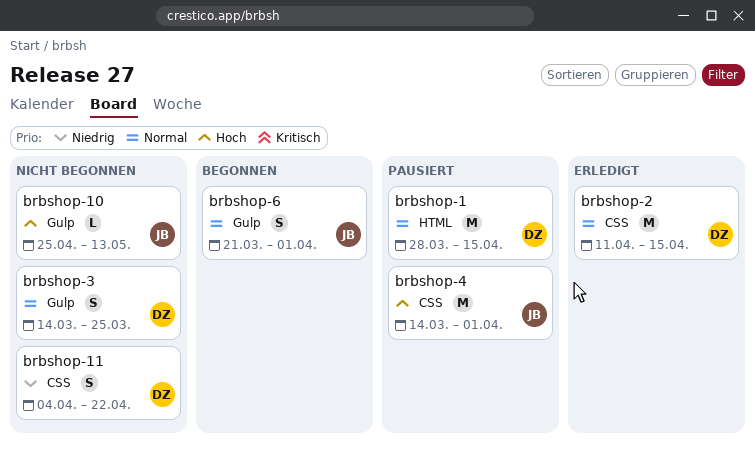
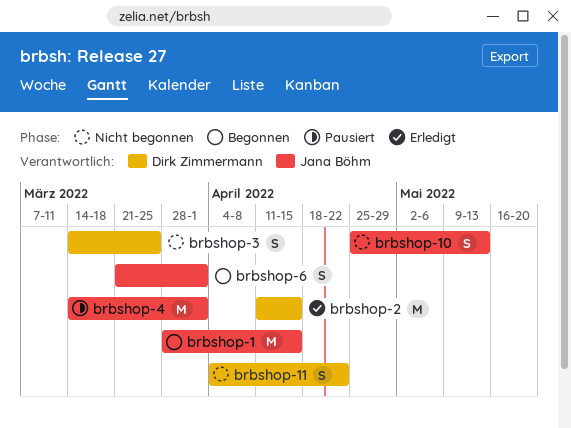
brbshop-1, status: Pausiert -> Begonnen
brbshop-1, owner: Dirk Zimmermann -> Jana Böhm
brbshop-10, estimate: L -> S

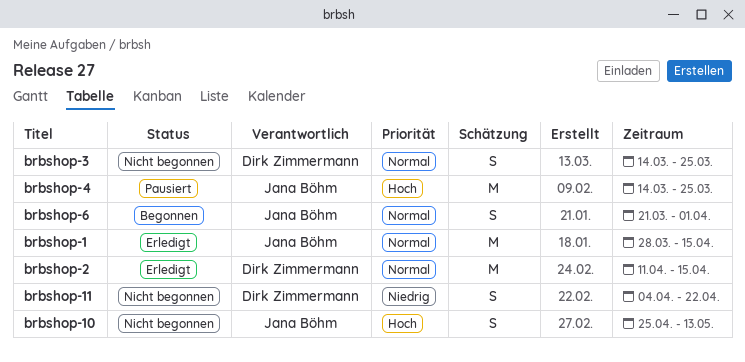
brbshop-1, status: Begonnen -> Erledigt
brbshop-4, due: Apr 1 -> Mar 25

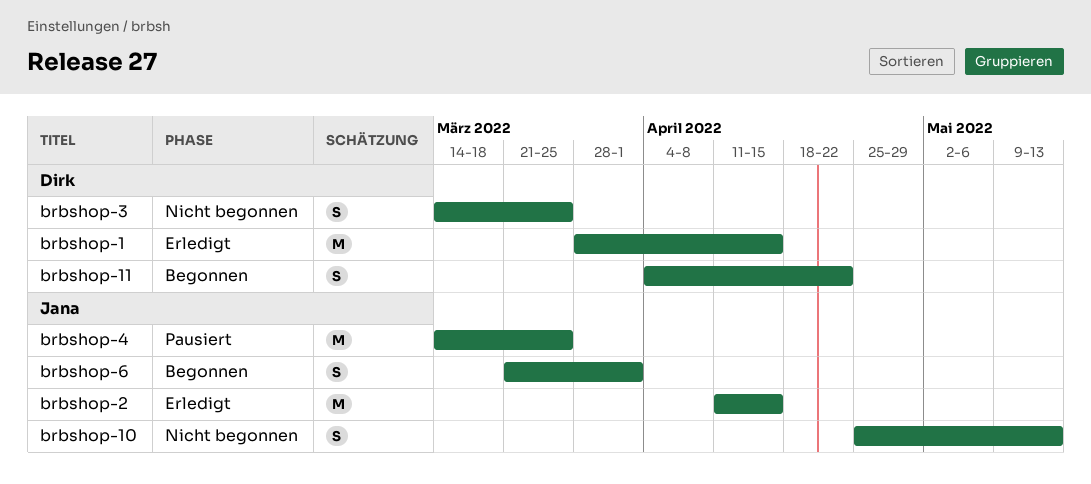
brbshop-1, owner: Jana Böhm -> Dirk Zimmermann
brbshop-11, status: Nicht begonnen -> Begonnen
brbshop-2, owner: Dirk Zimmermann -> Jana Böhm

